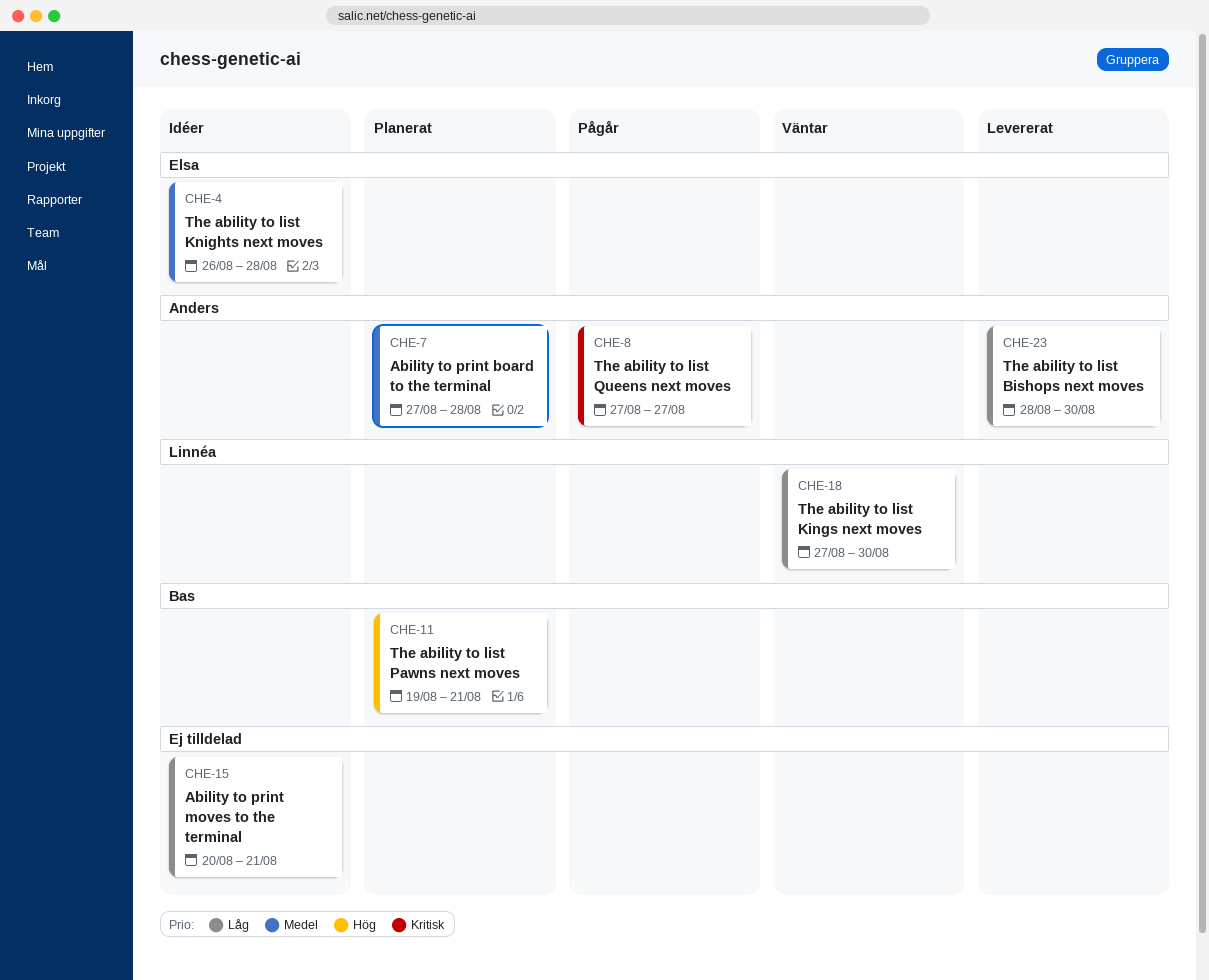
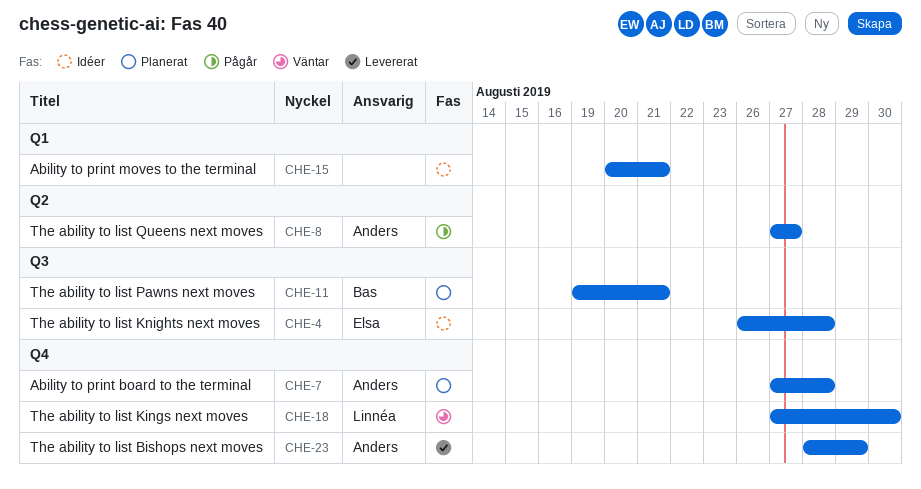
CHE-23, due: Aug 30 -> Aug 29

